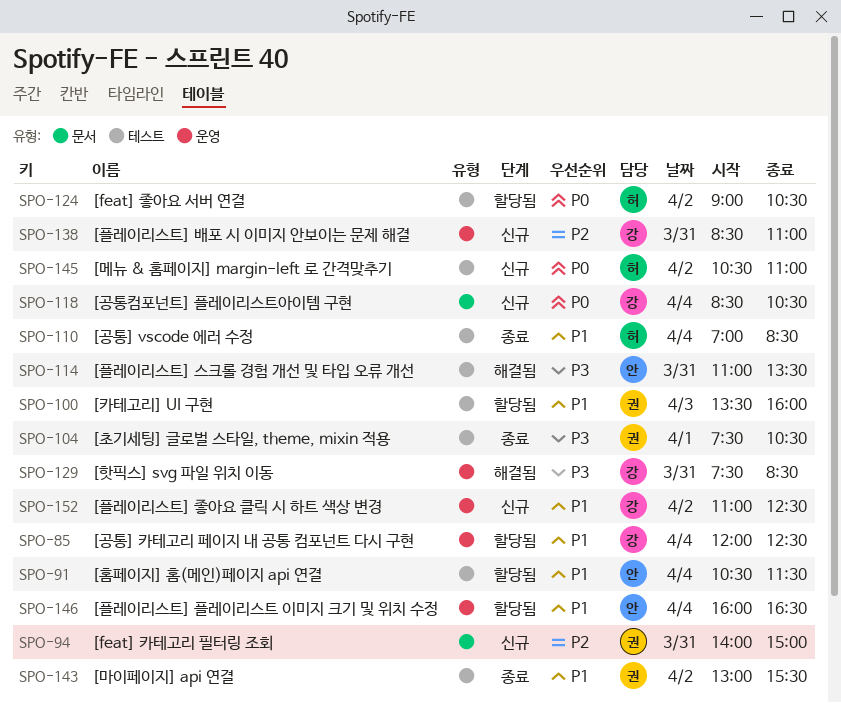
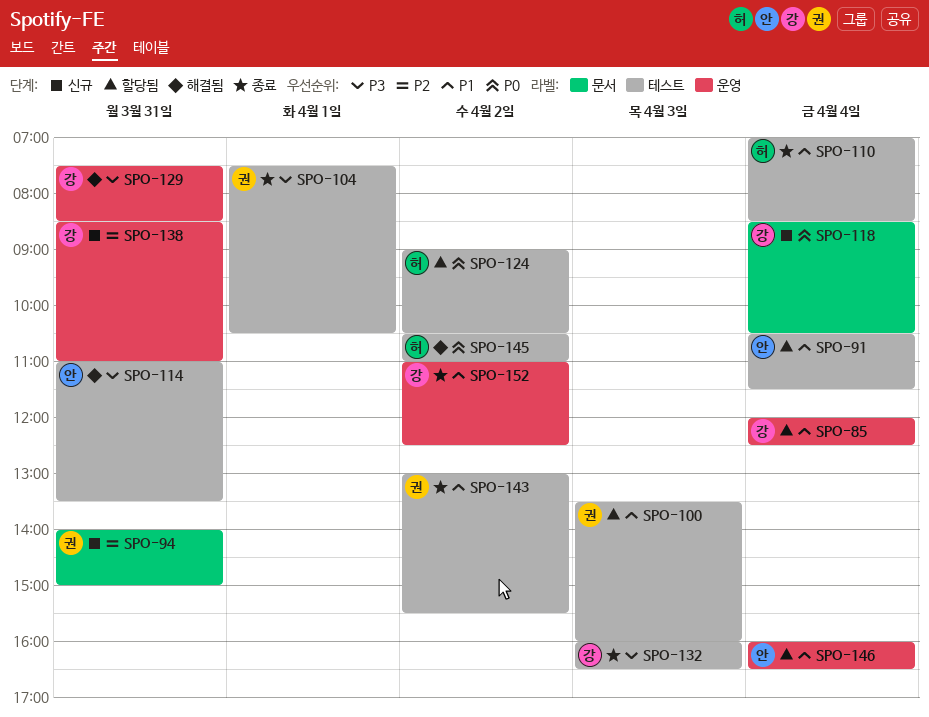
SPO-132: none -> present
SPO-145, status: 신규 -> 해결됨
SPO-152, status: 신규 -> 종료

